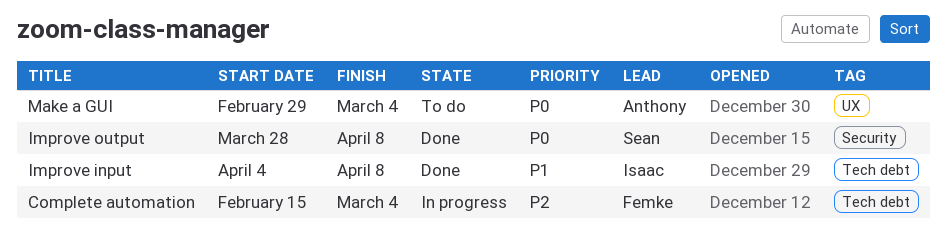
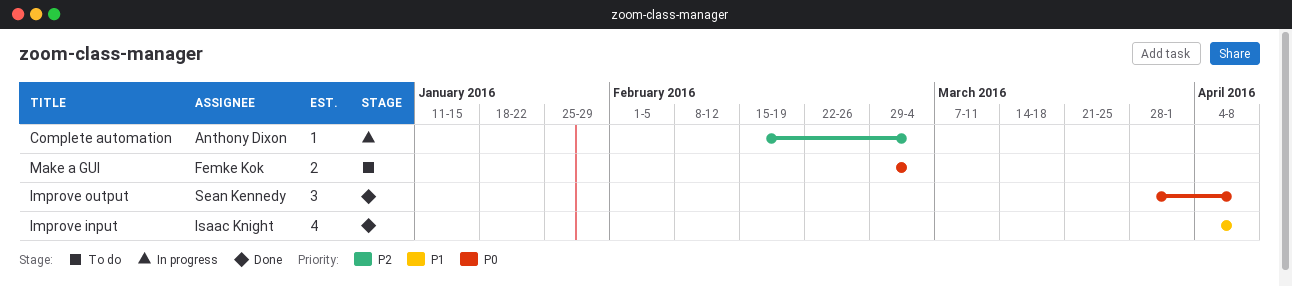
Complete automation, owner: Femke Kok -> Anthony Dixon
Make a GUI, owner: Anthony Dixon -> Femke Kok

